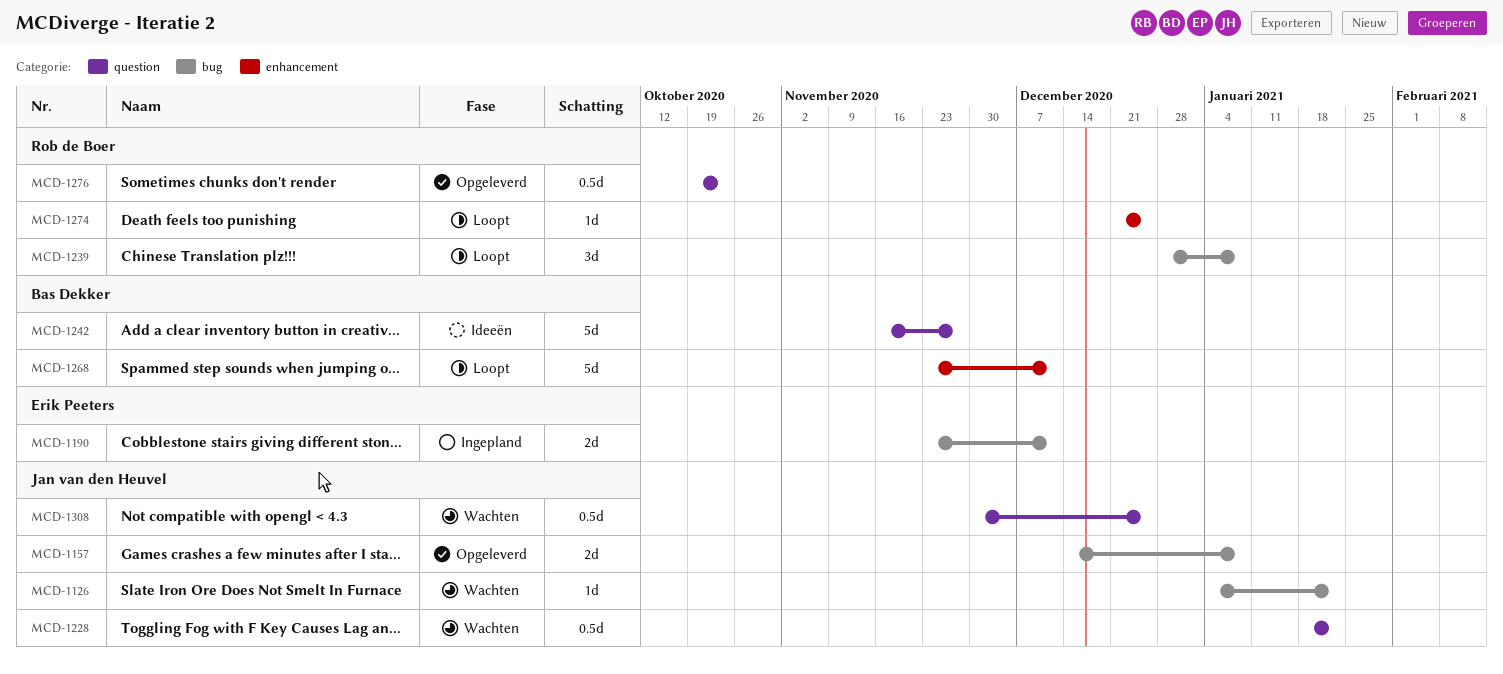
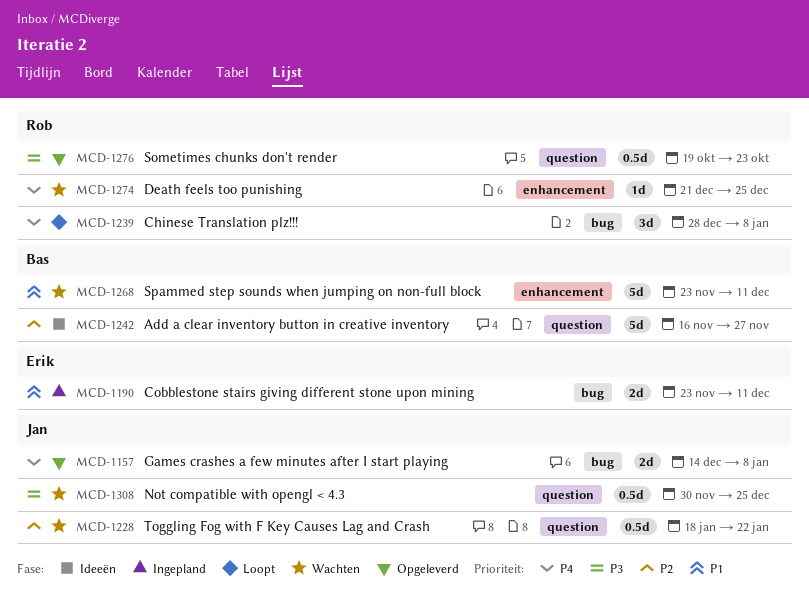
MCD-1126: present -> none
MCD-1268, status: Loopt -> Wachten
MCD-1274, status: Loopt -> Wachten

